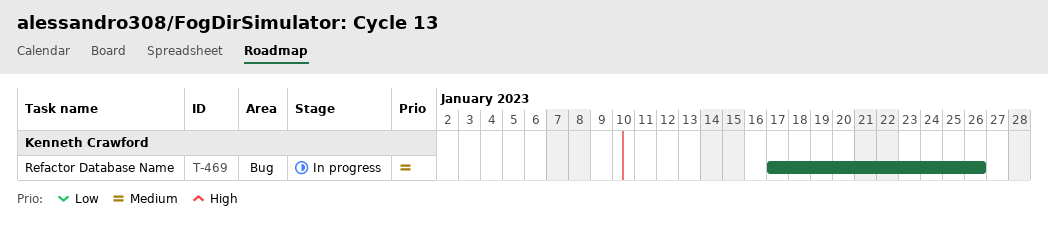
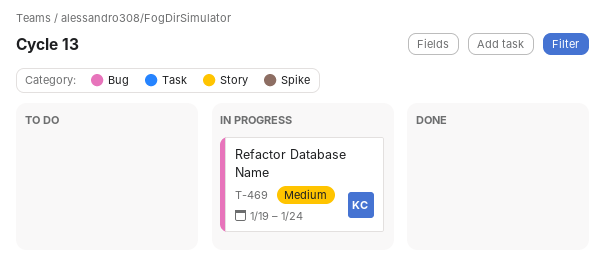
T-469, start: Jan 17 -> Jan 19
T-469, due: Jan 26 -> Jan 24

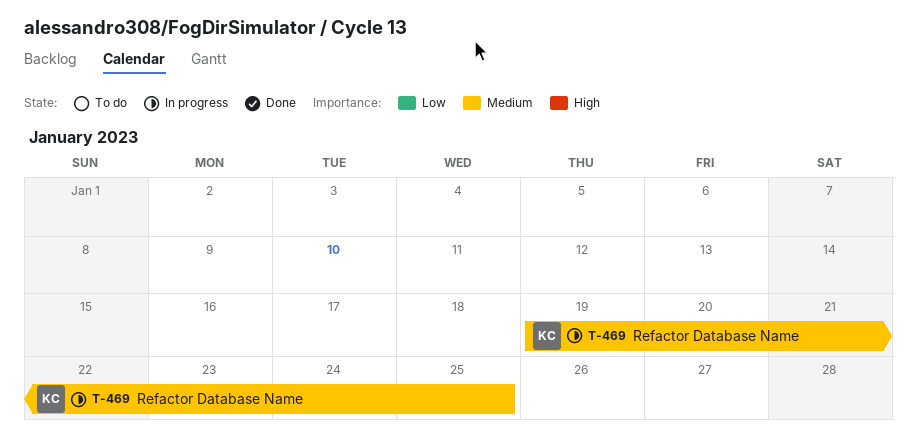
T-469, due: Jan 24 -> Jan 25

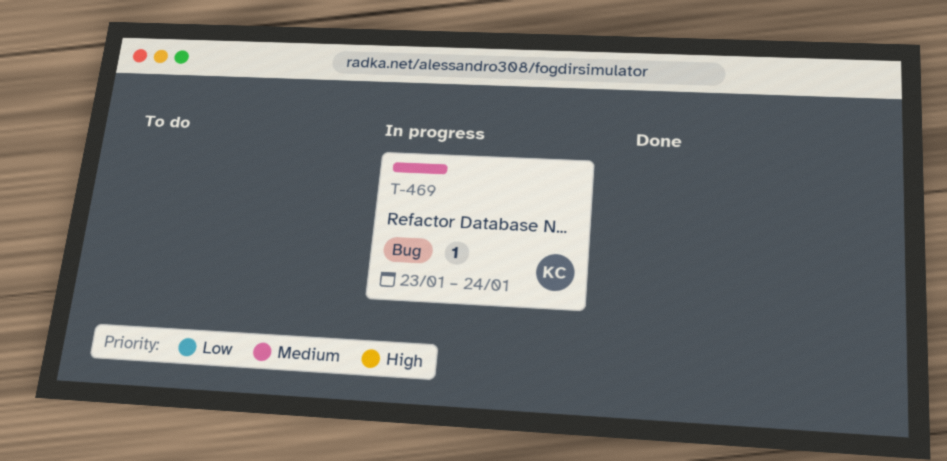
T-469, start: Jan 19 -> Jan 23
T-469, due: Jan 25 -> Jan 24

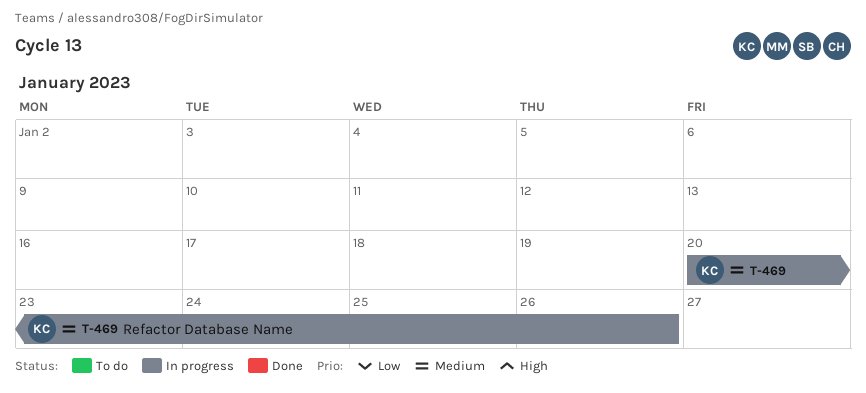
T-469, start: Jan 23 -> Jan 20
T-469, due: Jan 24 -> Jan 26

